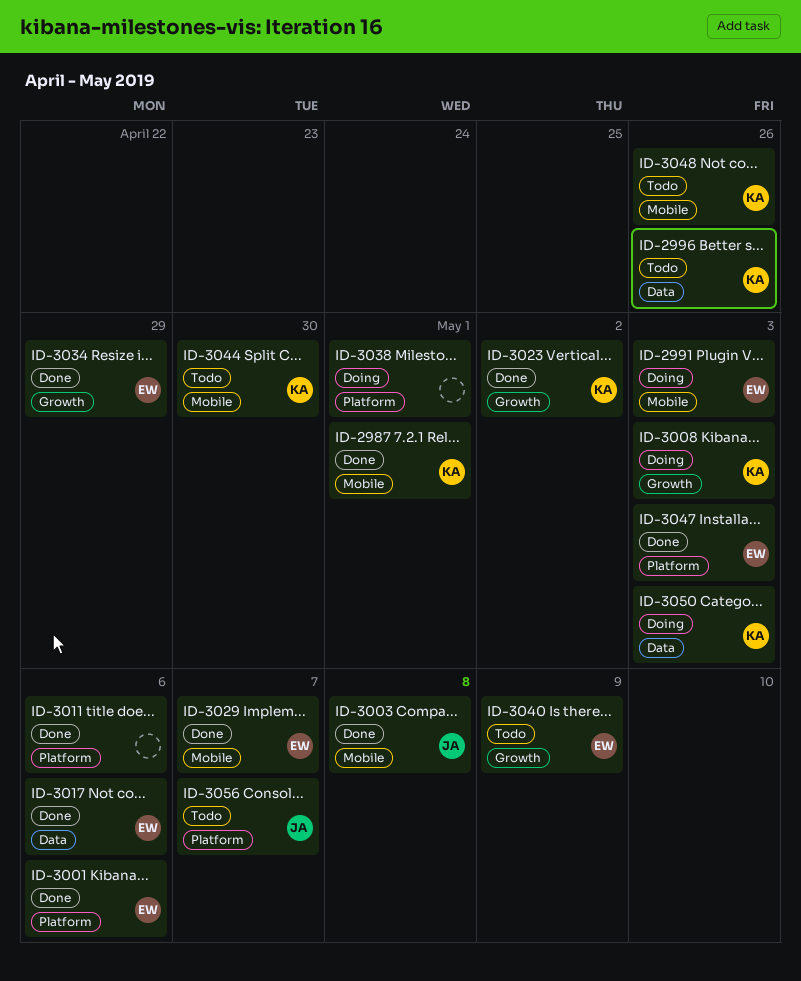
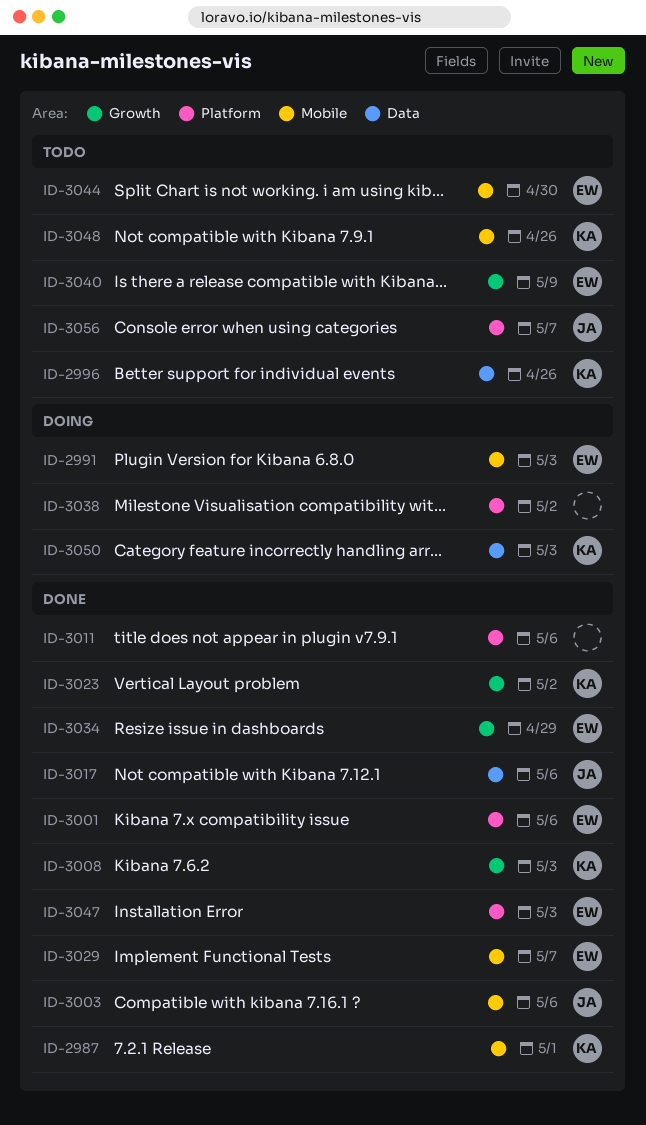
ID-3003, due: May 8 -> May 6
ID-3008, status: Doing -> Done
ID-3017, owner: EW -> JA
ID-3038, due: May 1 -> May 2
ID-3044, owner: KA -> EW

